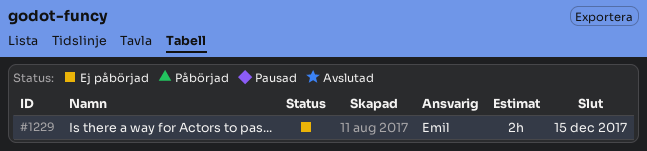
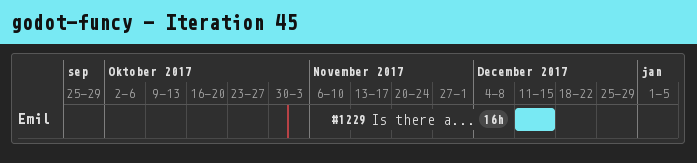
#1229, estimate: 2h -> 16h

